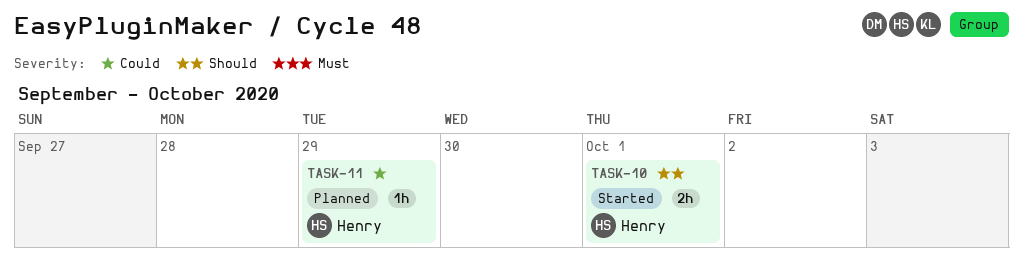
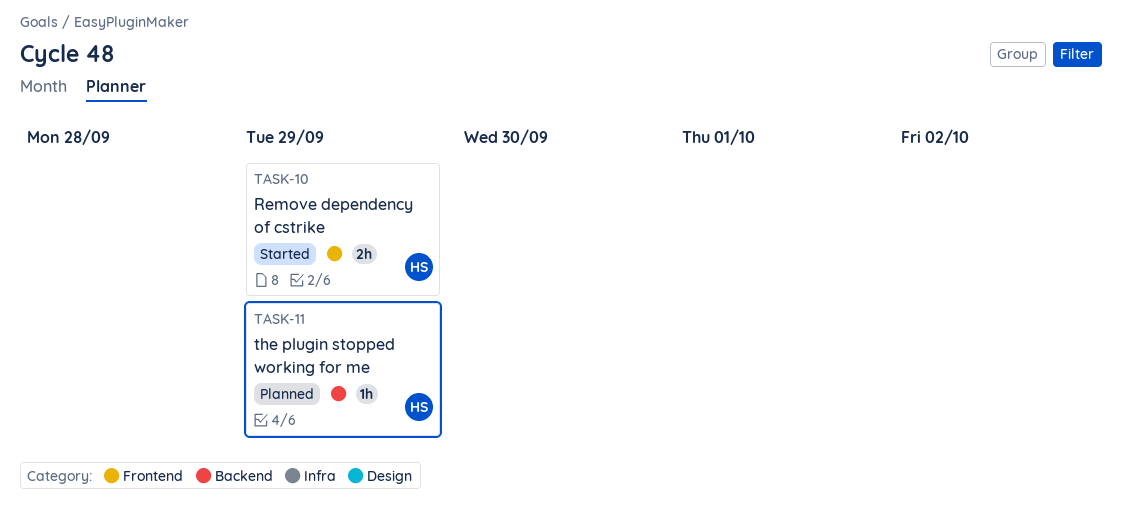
TASK-10, due: Oct 1 -> Sep 29

